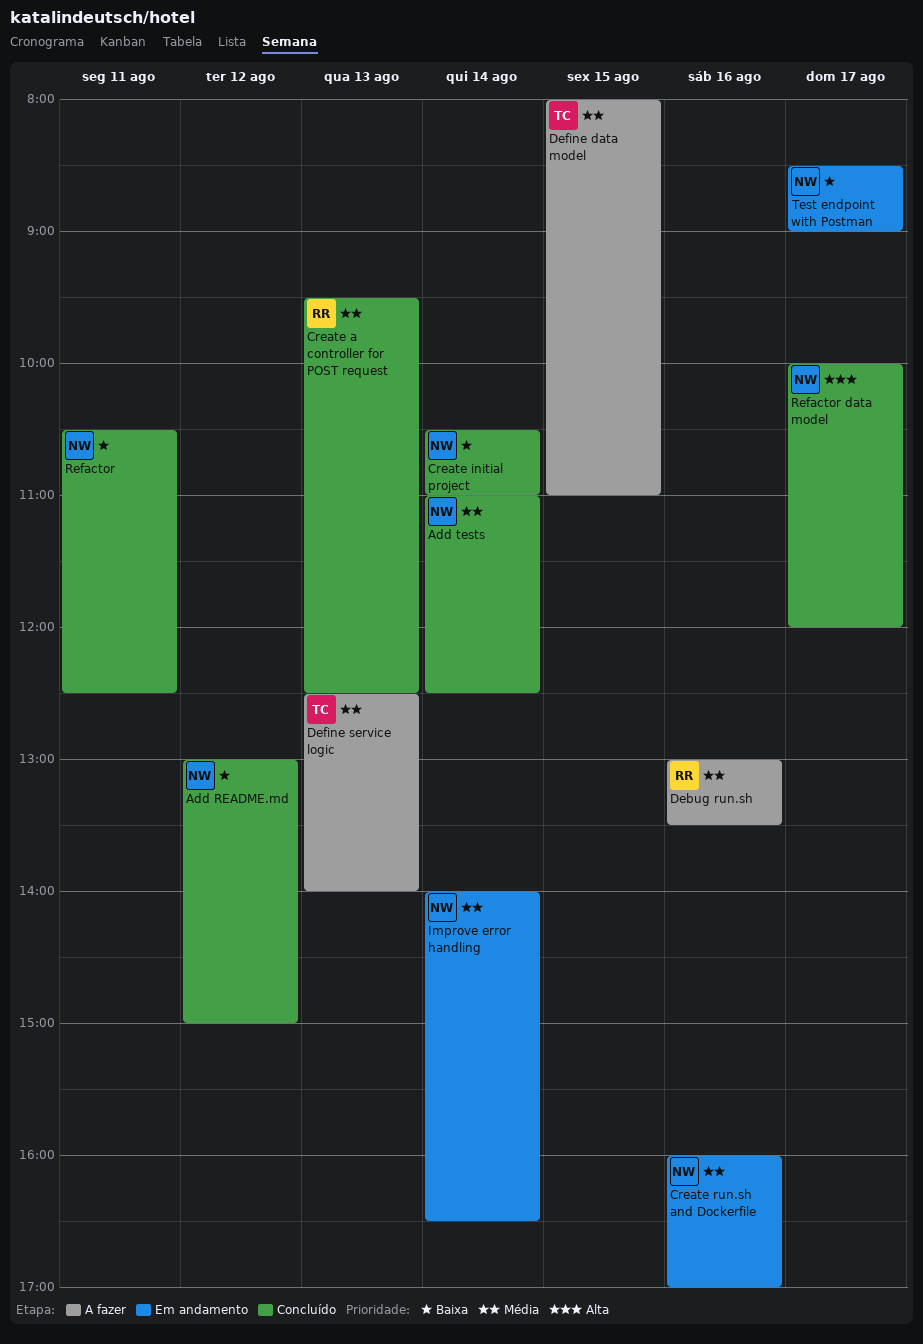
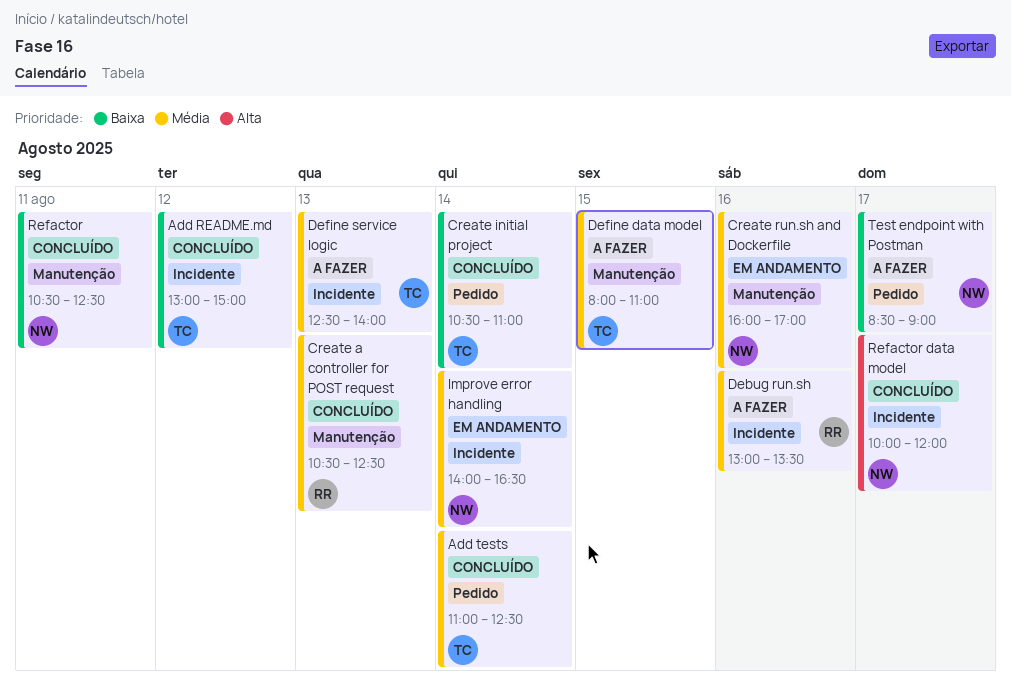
Add README.md, owner: NW -> TC
Add tests, owner: NW -> TC
Create a controller for POST request, begins: 09:30 -> 10:30
Create initial project, owner: NW -> TC
Test endpoint with Postman, status: Em andamento -> A fazer

